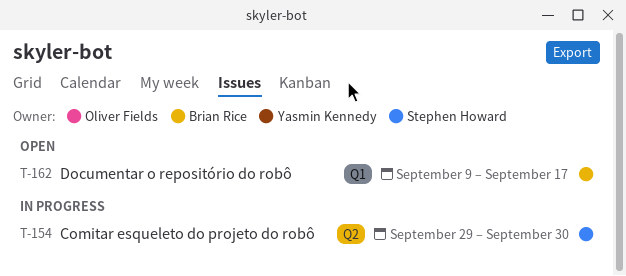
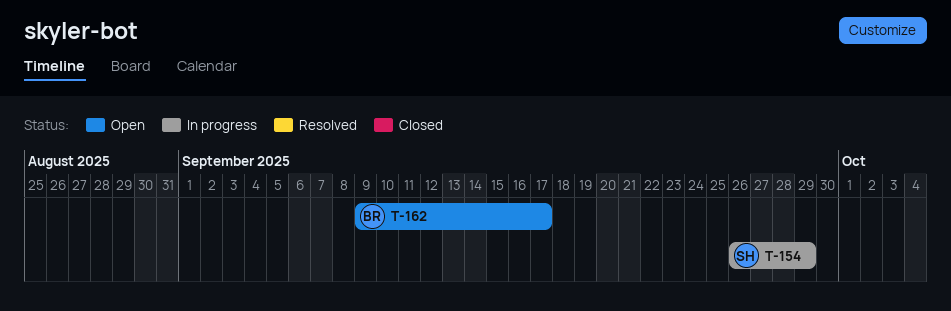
T-154, start: Sep 29 -> Sep 26
T-154, due: Sep 30 -> Sep 29

